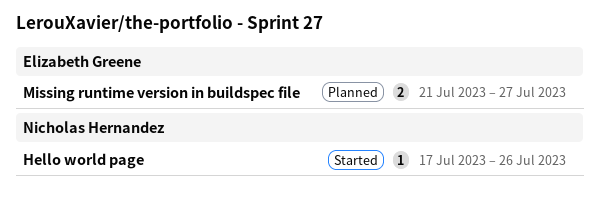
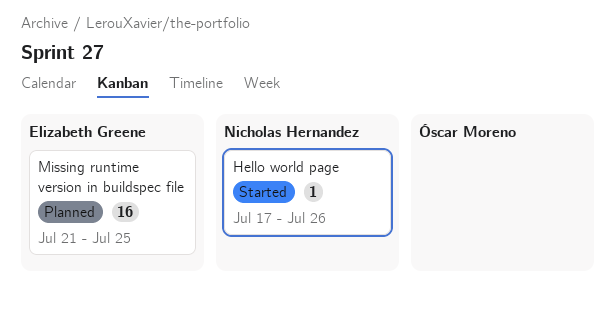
Missing runtime version in buildspec file, estimate: 2 -> 16
Missing runtime version in buildspec file, due: Jul 27 -> Jul 25

